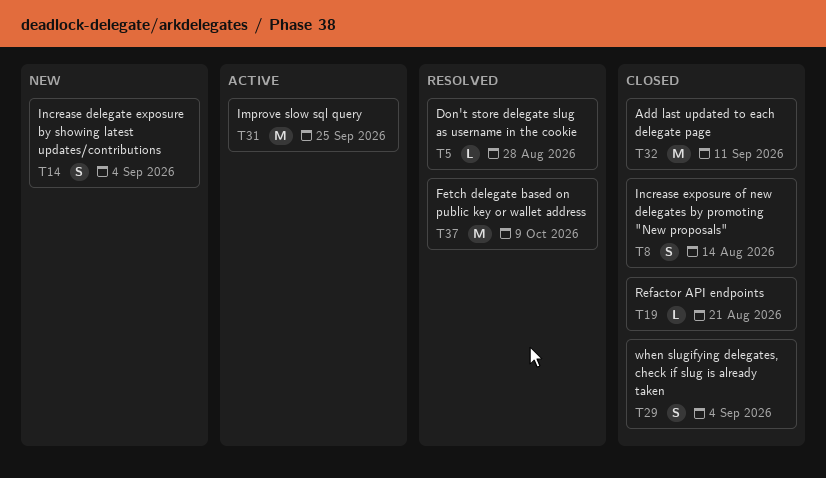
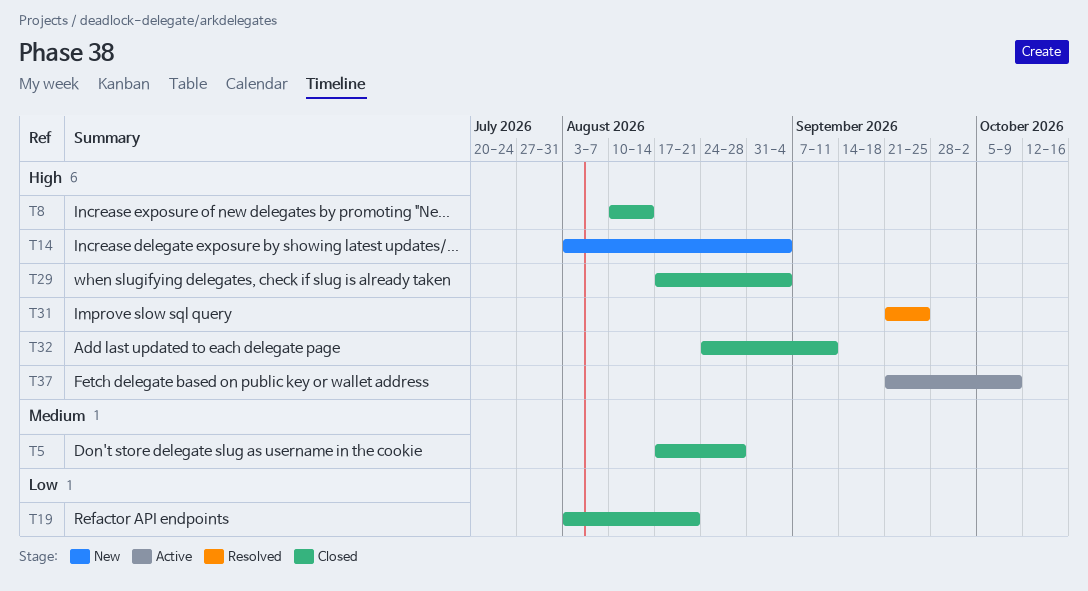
T5, status: Resolved -> Closed
T31, status: Active -> Resolved
T37, status: Resolved -> Active

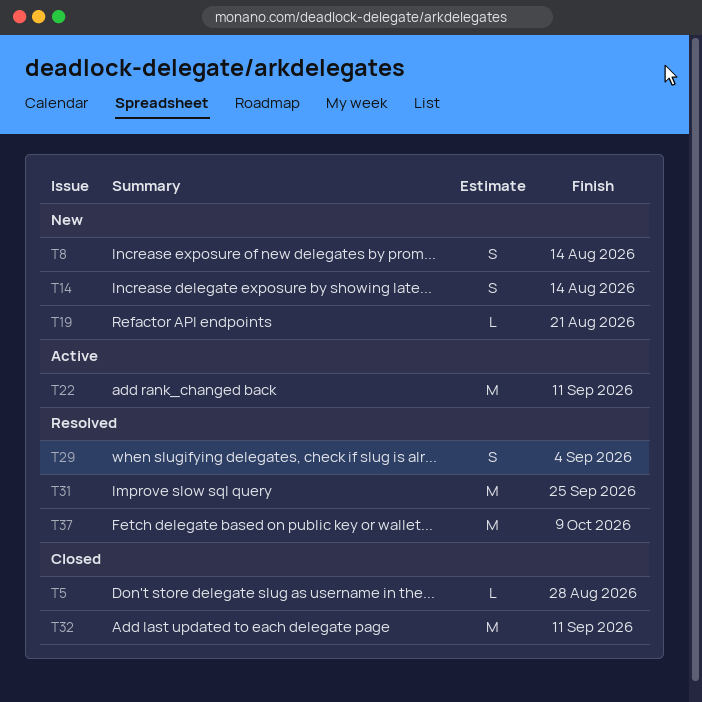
T8, status: Closed -> New
T14, due: Sep 4 -> Aug 14
T19, status: Closed -> New
T22: none -> present
T29, status: Closed -> Resolved
T37, status: Active -> Resolved

